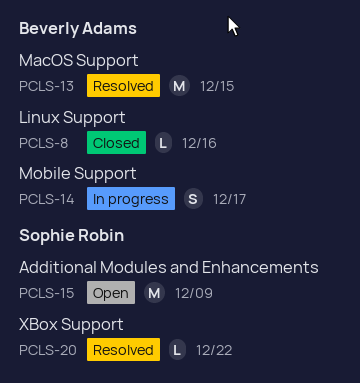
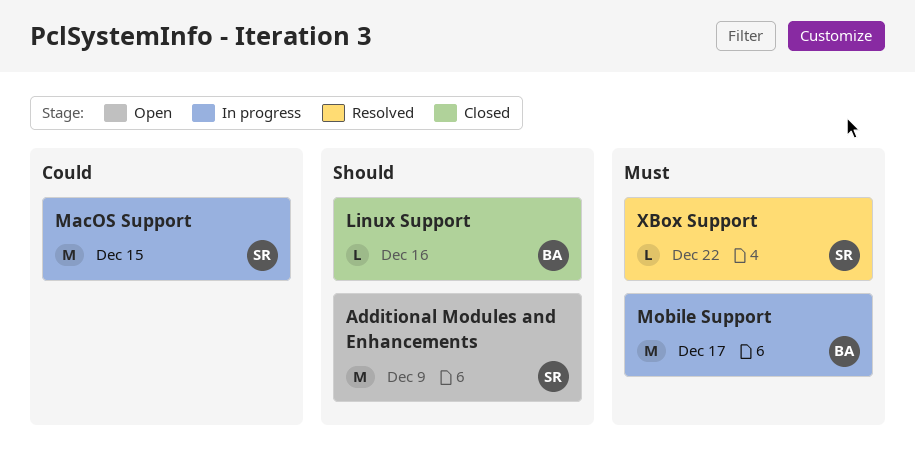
MacOS Support, status: Resolved -> In progress
MacOS Support, owner: Beverly Adams -> Sophie Robin
Mobile Support, estimate: S -> M

